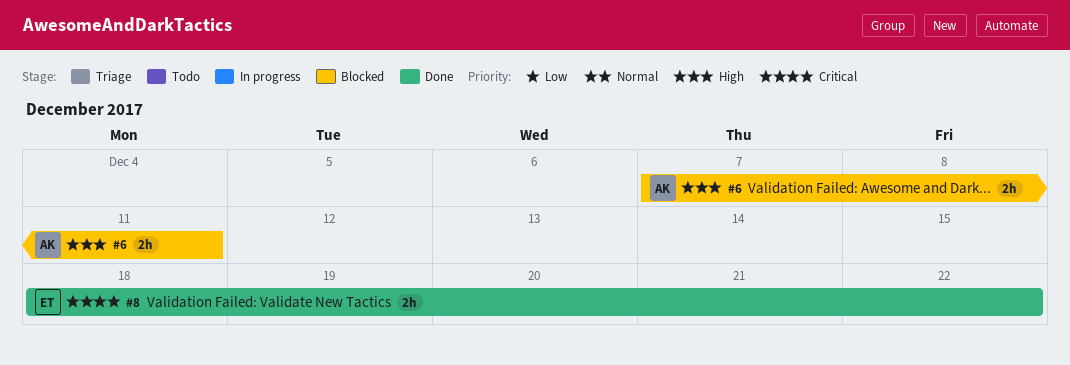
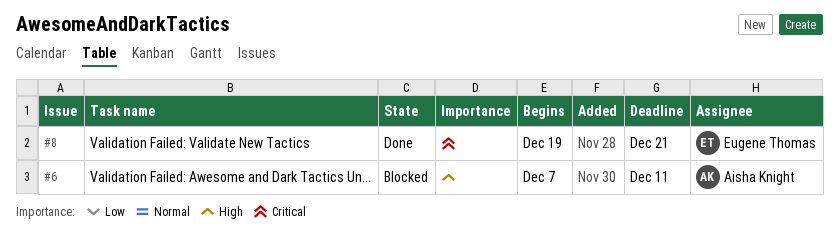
#8, start: Dec 18 -> Dec 19
#8, due: Dec 22 -> Dec 21

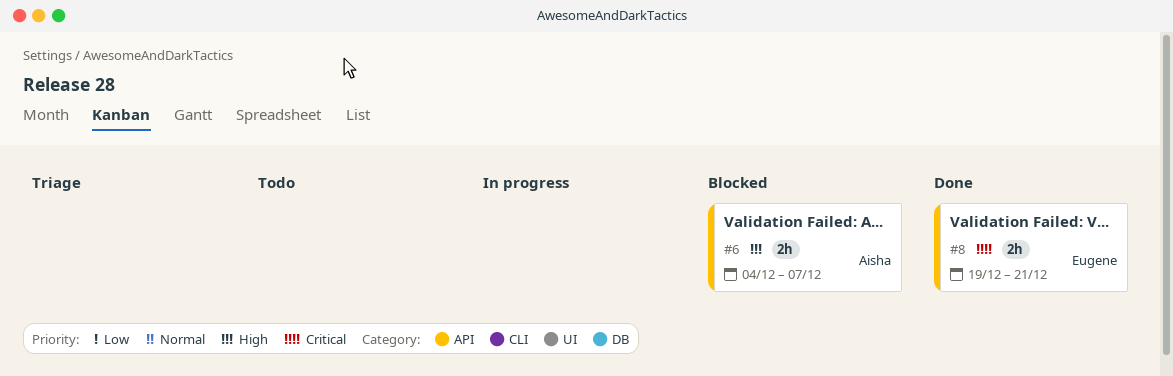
#6, start: Dec 7 -> Dec 4
#6, due: Dec 11 -> Dec 7

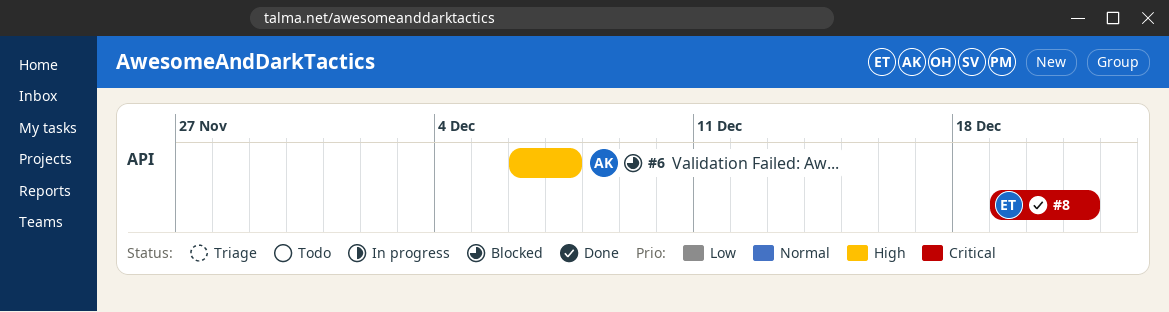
#6, start: Dec 4 -> Dec 6

